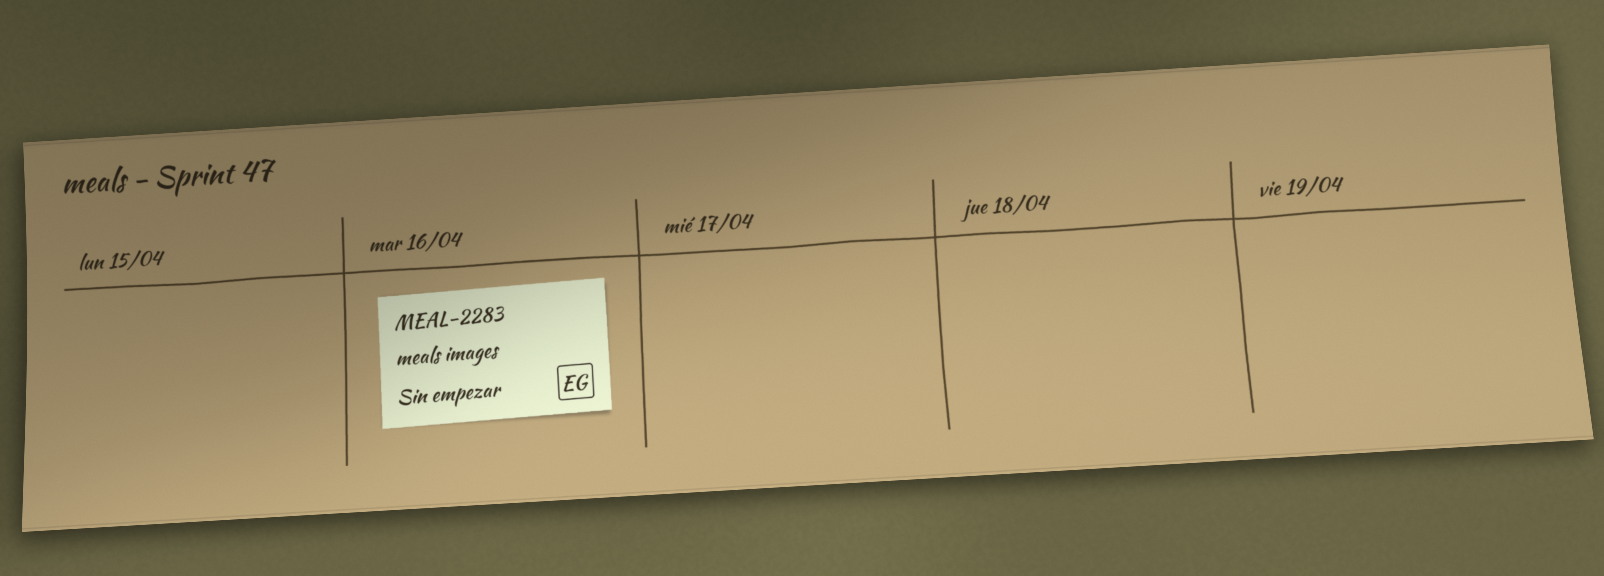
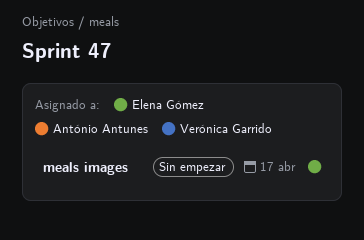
meals images, due: Apr 16 -> Apr 17

